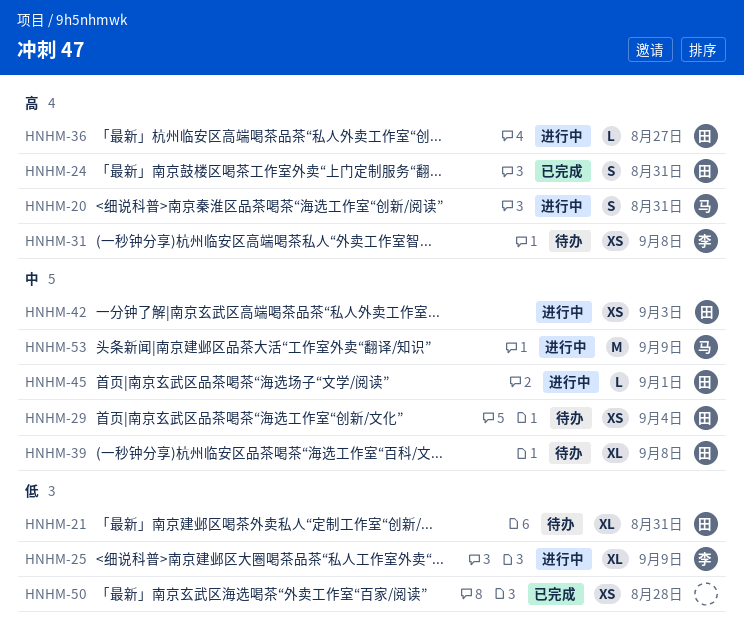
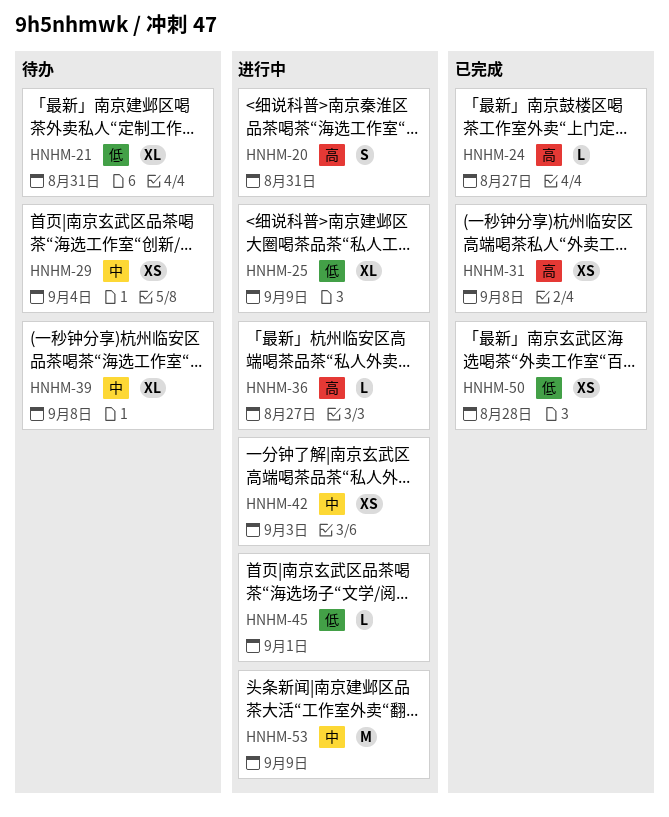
HNHM-24, estimate: S -> L
HNHM-24, due: Aug 31 -> Aug 27
HNHM-31, status: 待办 -> 已完成
HNHM-45, priority: 中 -> 低

